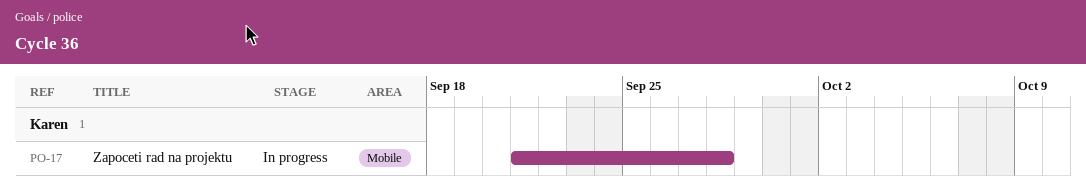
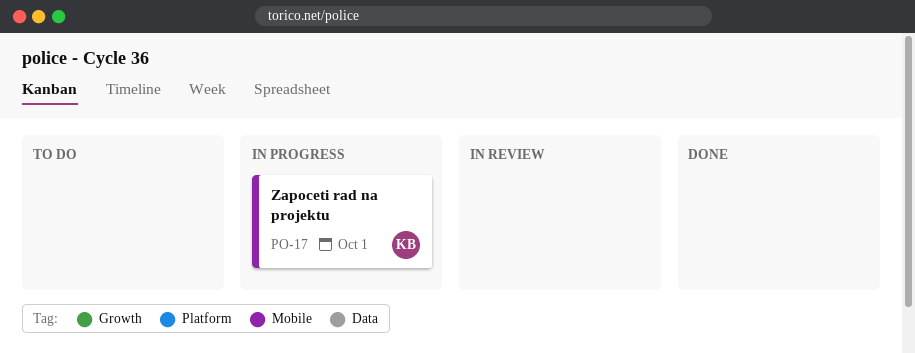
PO-17, due: Sep 28 -> Oct 1

